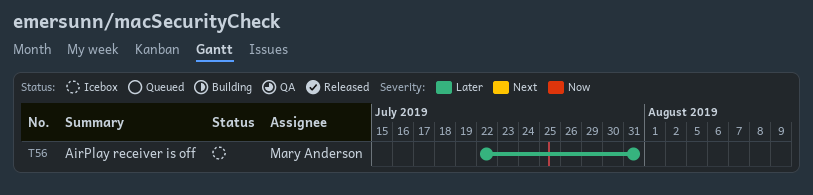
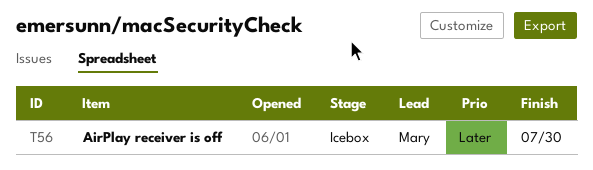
T56, due: Jul 31 -> Jul 30

